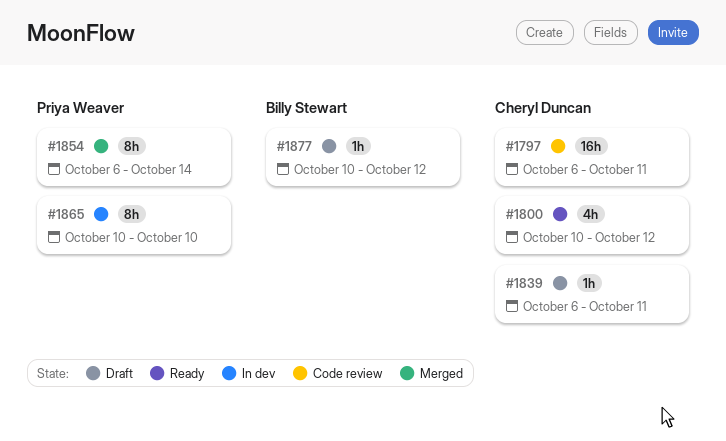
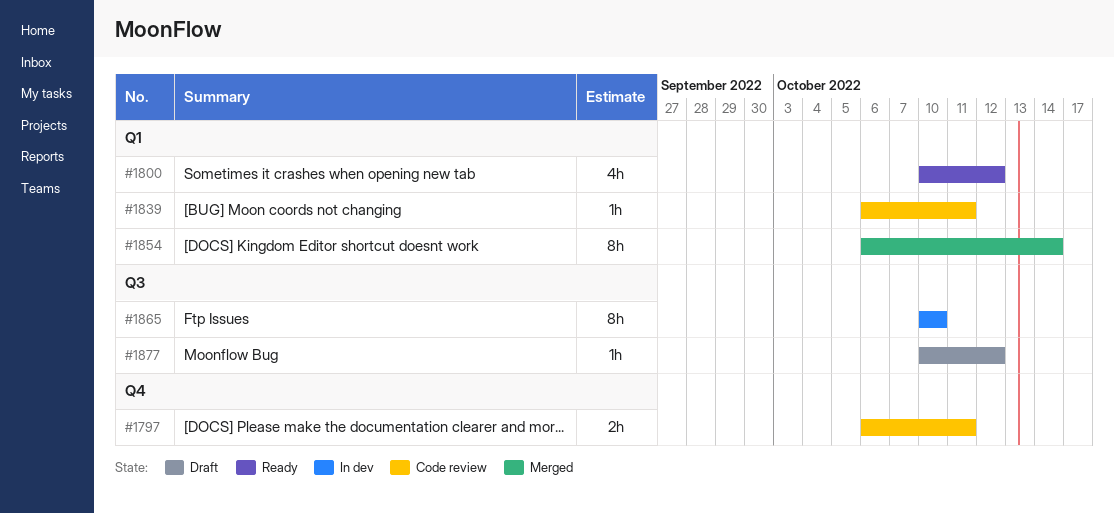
#1797, estimate: 16h -> 2h
#1839, status: Draft -> Code review

